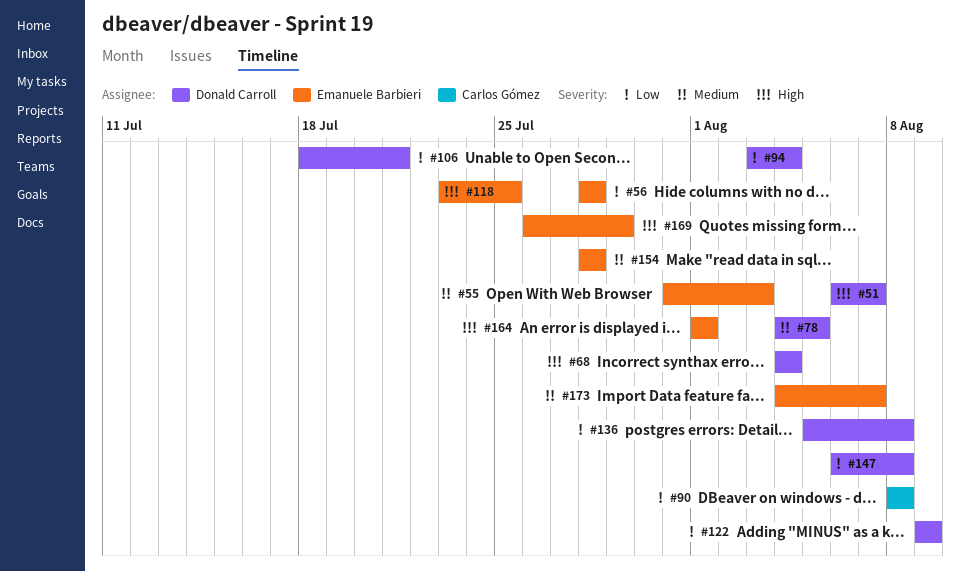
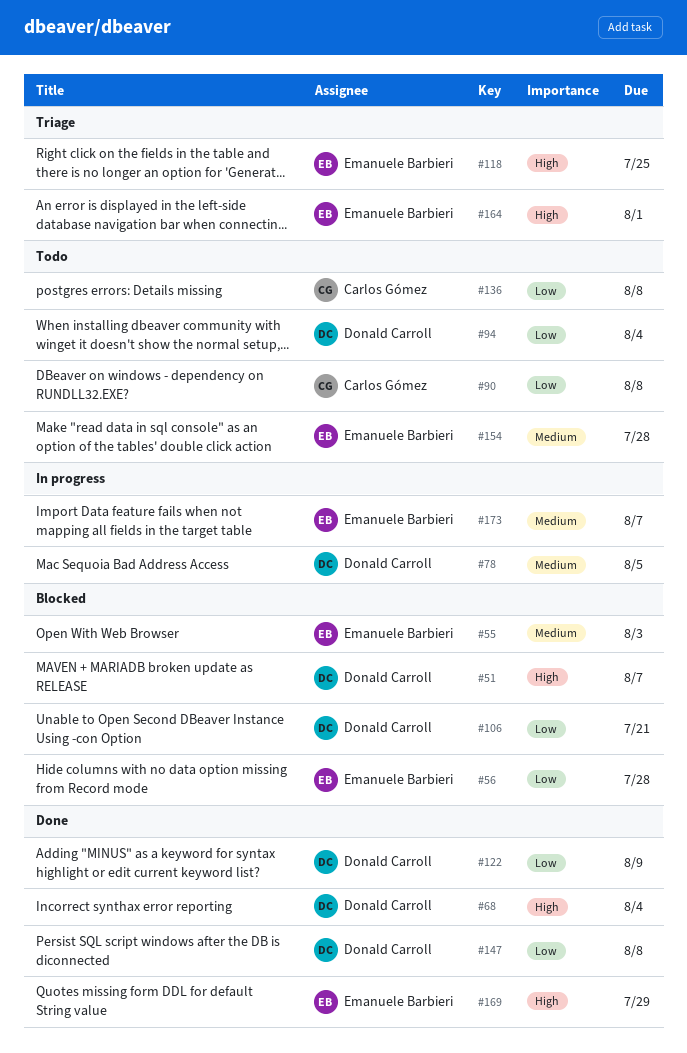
#136, owner: Donald Carroll -> Carlos Gómez

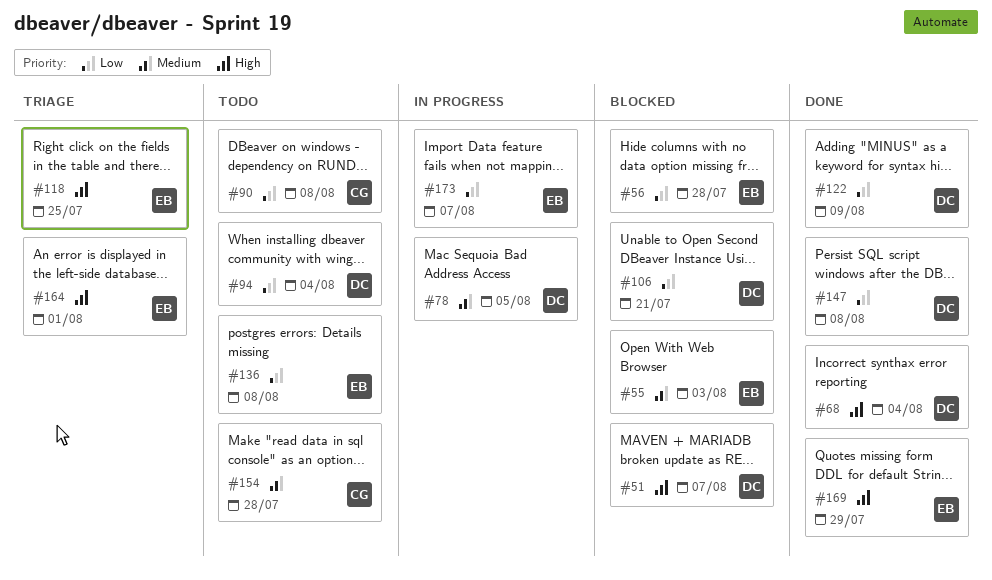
#136, owner: Carlos Gómez -> Emanuele Barbieri
#154, owner: Emanuele Barbieri -> Carlos Gómez
#173, priority: Medium -> Low

